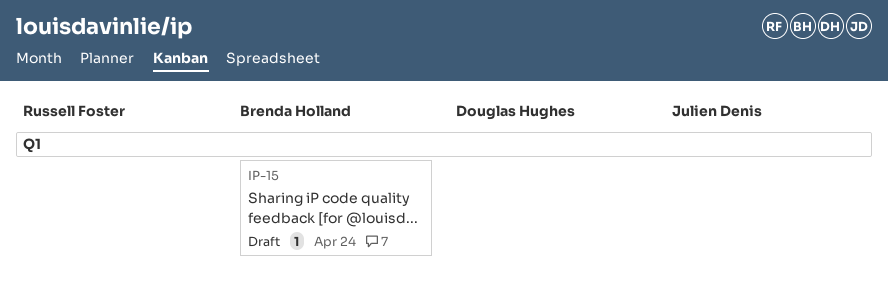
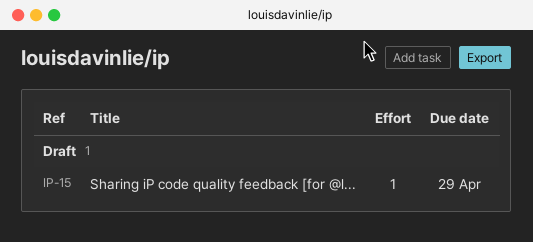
IP-15, due: Apr 24 -> Apr 29

